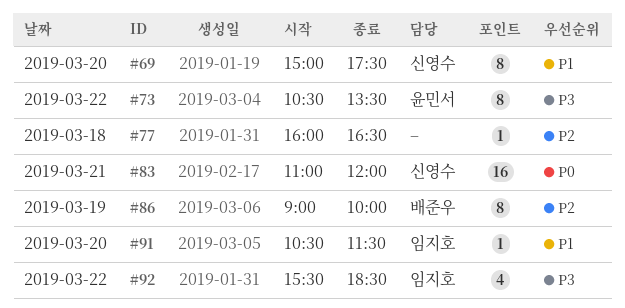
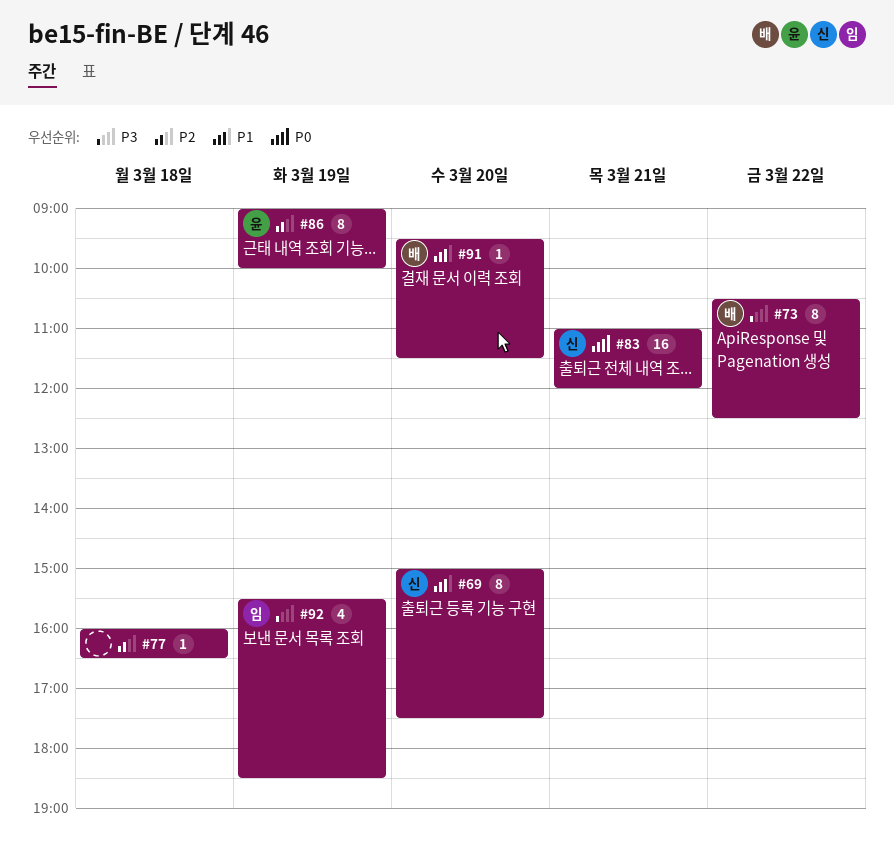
#73, owner: 윤민서 -> 배준우
#73, ends: 13:30 -> 12:30
#86, owner: 배준우 -> 윤민서
#91, owner: 임지호 -> 배준우
#91, begins: 10:30 -> 09:30
#92, day: Mar 22 -> Mar 19

